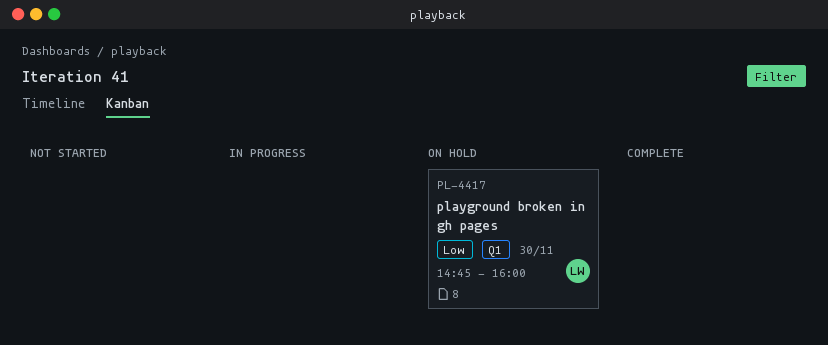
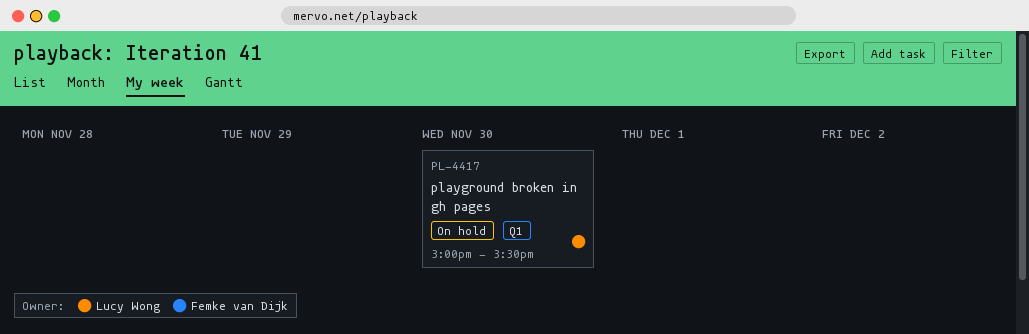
PL-4417, begins: 14:45 -> 15:00
PL-4417, ends: 16:00 -> 15:30

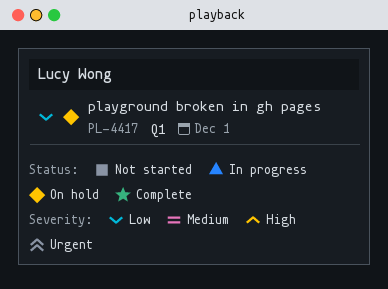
PL-4417, day: Nov 30 -> Dec 1

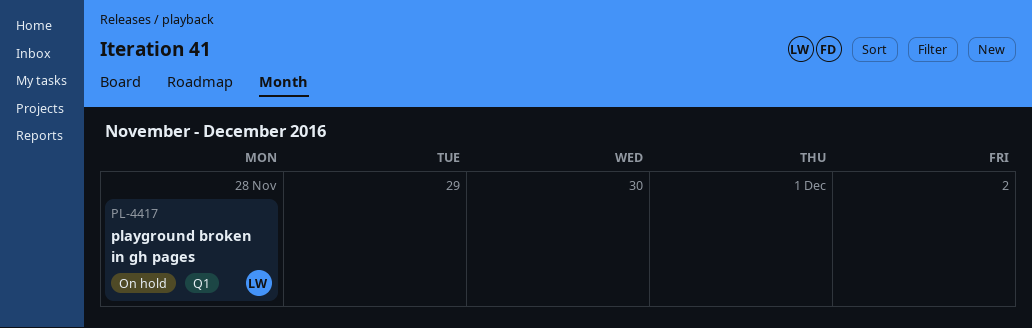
PL-4417, day: Dec 1 -> Nov 28

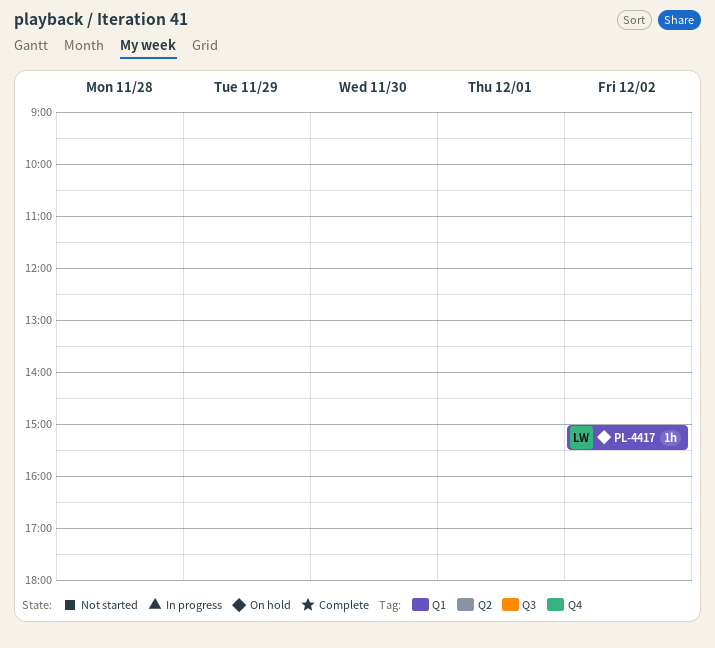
PL-4417, day: Nov 28 -> Dec 2

